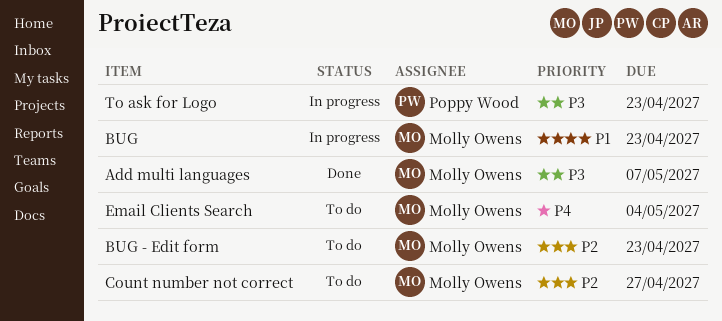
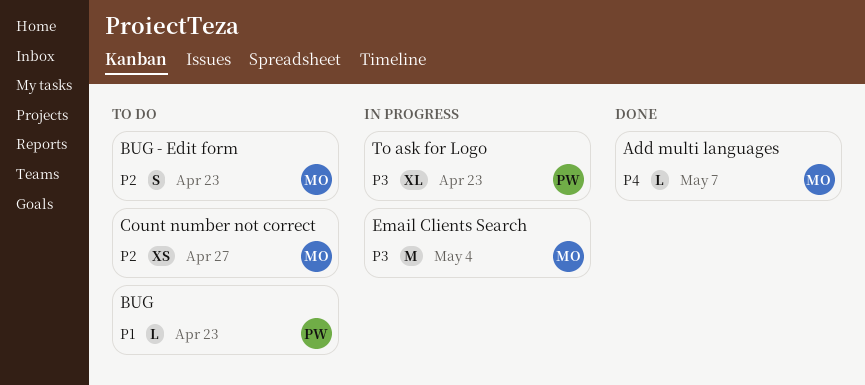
Add multi languages, priority: P3 -> P4
BUG, status: In progress -> To do
BUG, owner: Molly Owens -> Poppy Wood
Email Clients Search, status: To do -> In progress
Email Clients Search, priority: P4 -> P3

